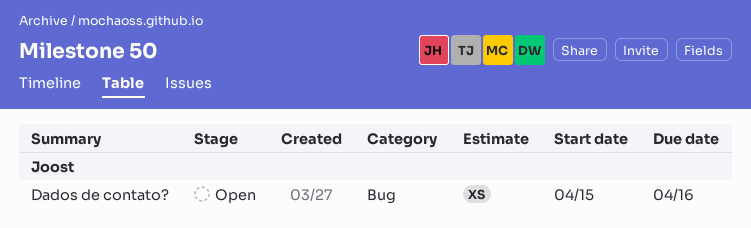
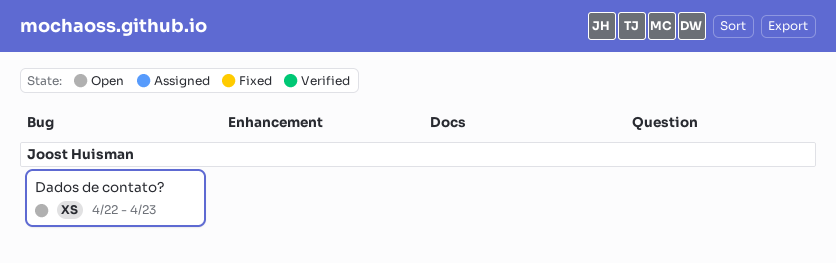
Dados de contato?, start: Apr 15 -> Apr 22
Dados de contato?, due: Apr 16 -> Apr 23

